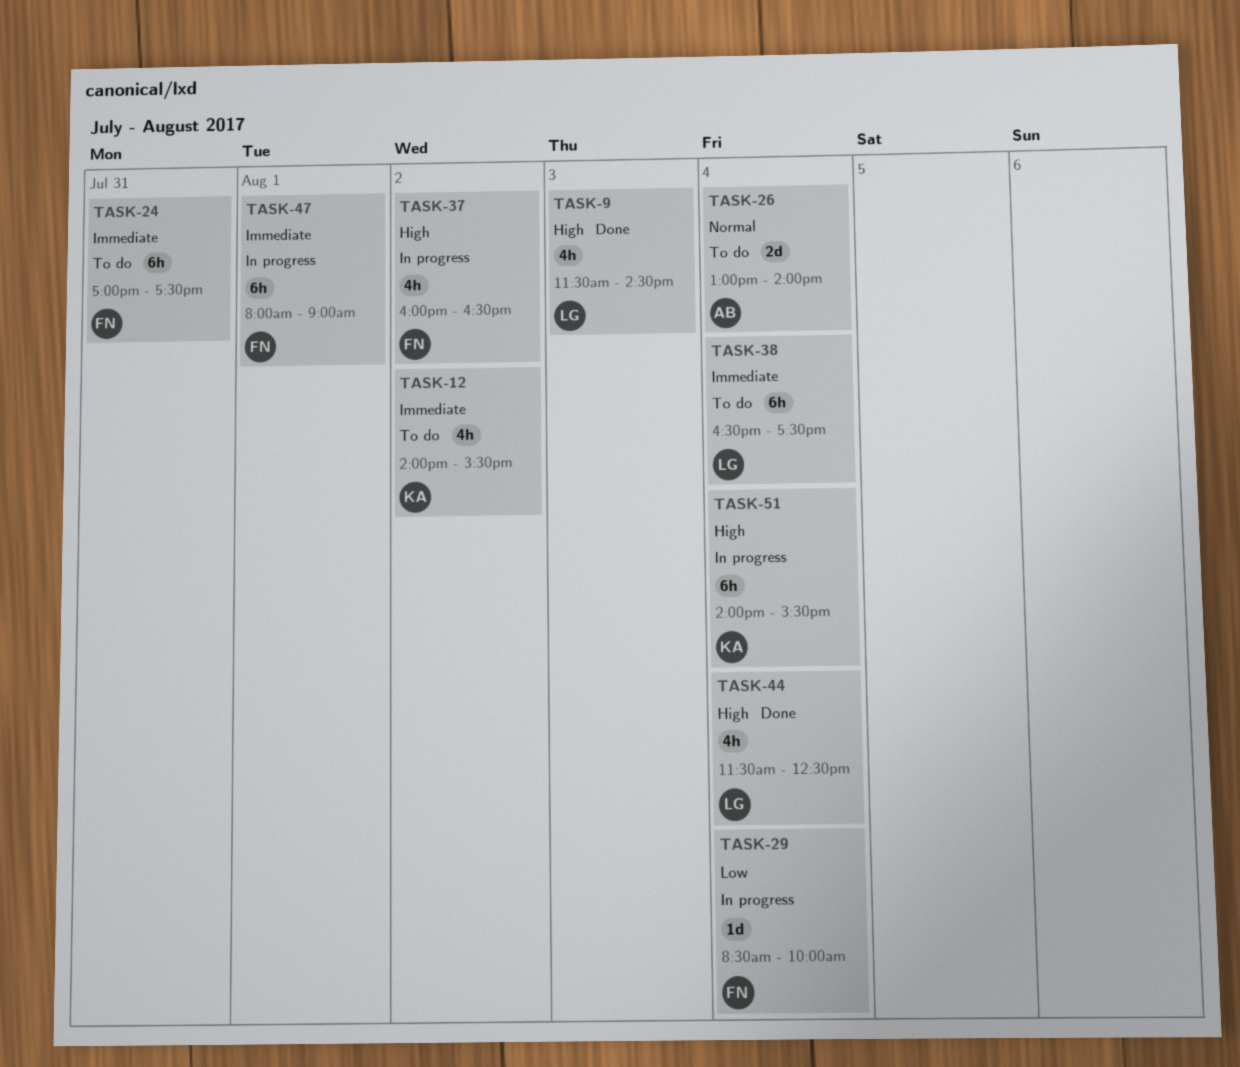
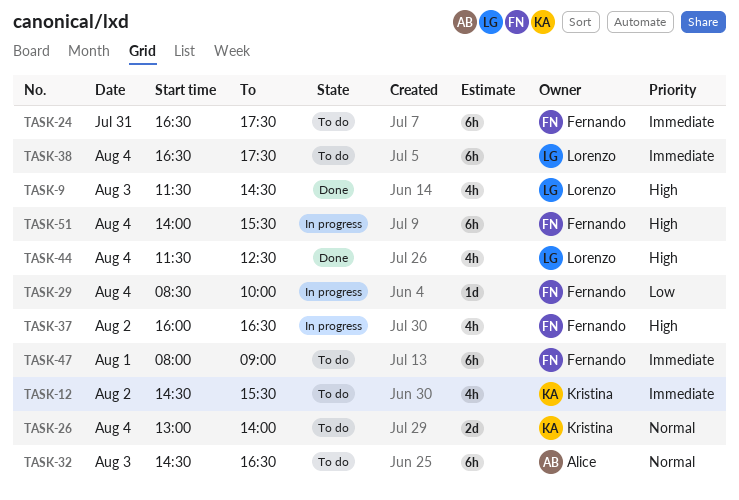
TASK-12, begins: 14:00 -> 14:30
TASK-24, begins: 17:00 -> 16:30
TASK-26, owner: Alice -> Kristina
TASK-32: none -> present
TASK-47, status: In progress -> To do
TASK-51, owner: Kristina -> Fernando

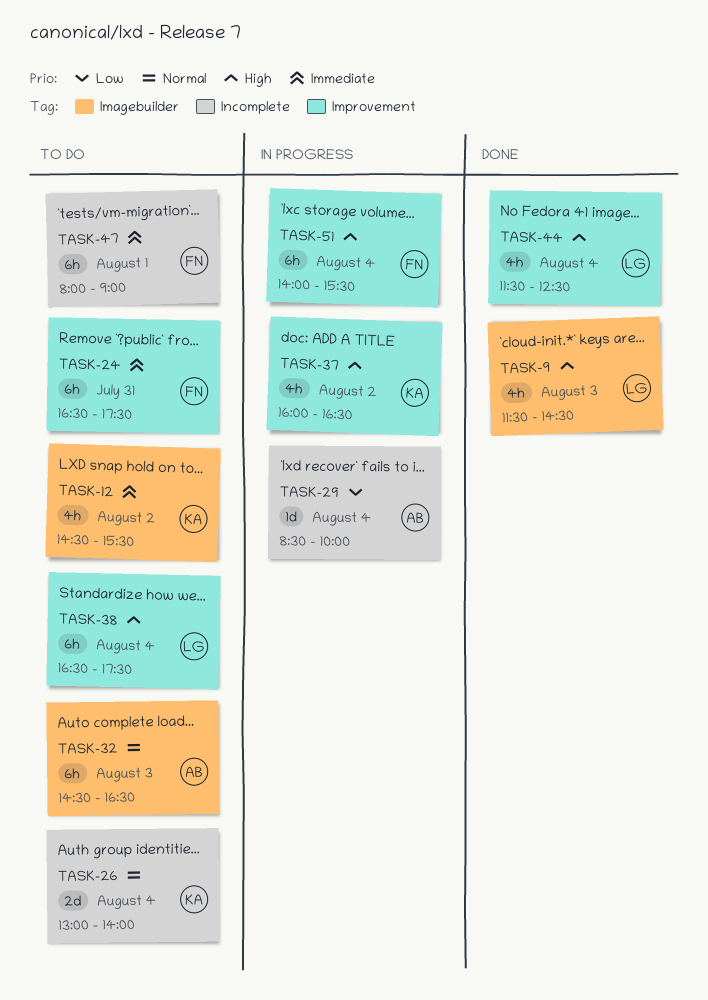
TASK-29, owner: Fernando -> Alice
TASK-37, owner: Fernando -> Kristina
TASK-38, priority: Immediate -> High

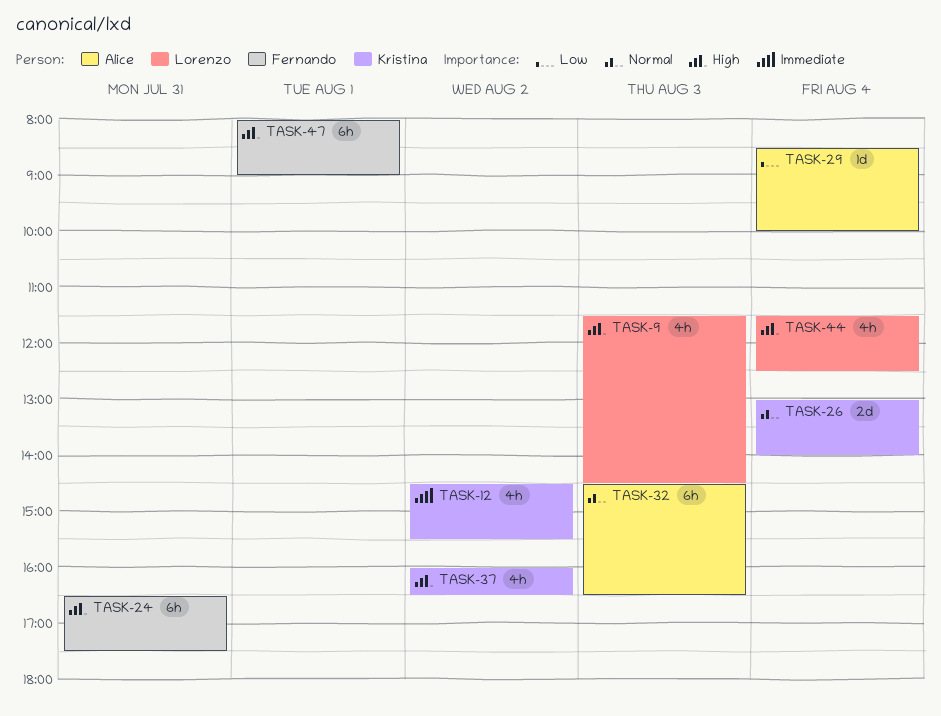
TASK-24, priority: Immediate -> High
TASK-38: present -> none
TASK-47, priority: Immediate -> High
TASK-51: present -> none

